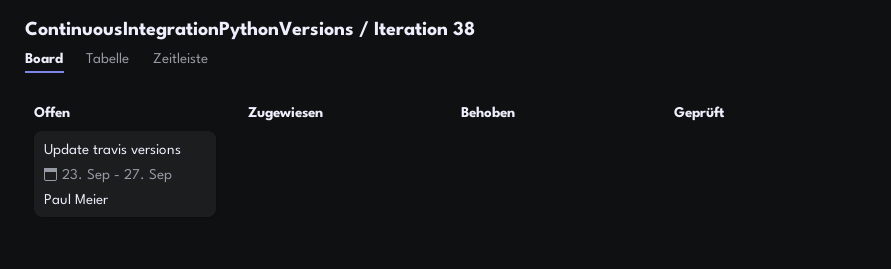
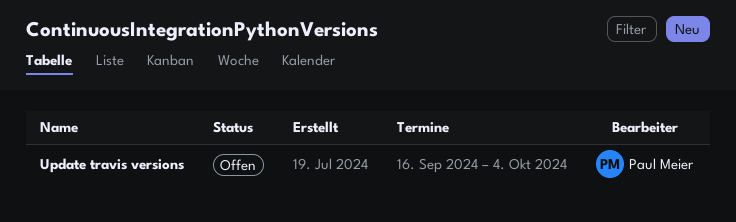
Update travis versions, start: Sep 23 -> Sep 16
Update travis versions, due: Sep 27 -> Oct 4

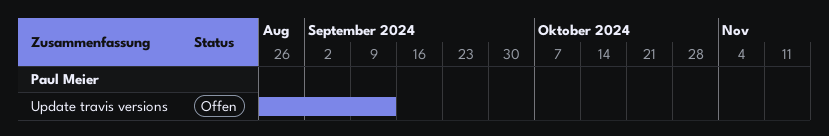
Update travis versions, start: Sep 16 -> Aug 26
Update travis versions, due: Oct 4 -> Sep 13

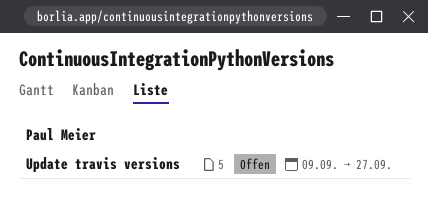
Update travis versions, start: Aug 26 -> Sep 9
Update travis versions, due: Sep 13 -> Sep 27

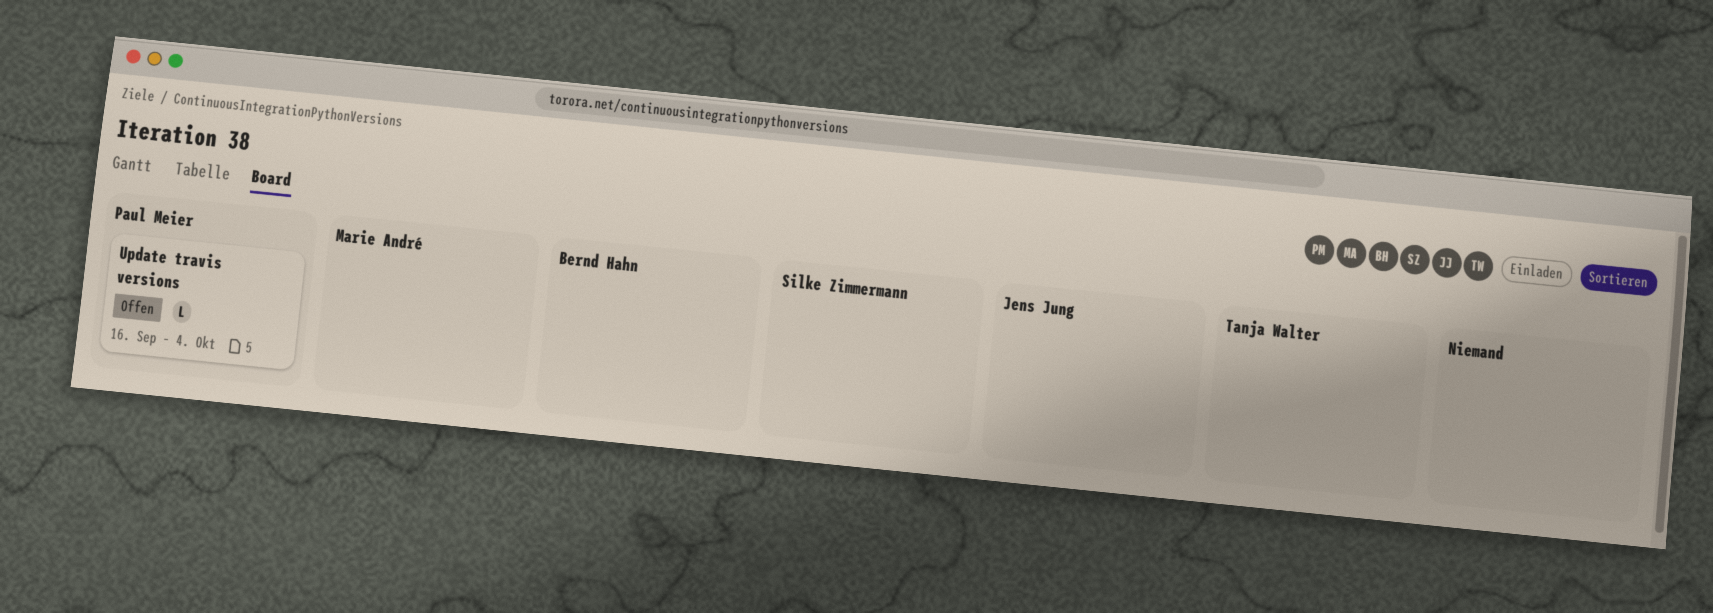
Update travis versions, start: Sep 9 -> Sep 16
Update travis versions, due: Sep 27 -> Oct 4

